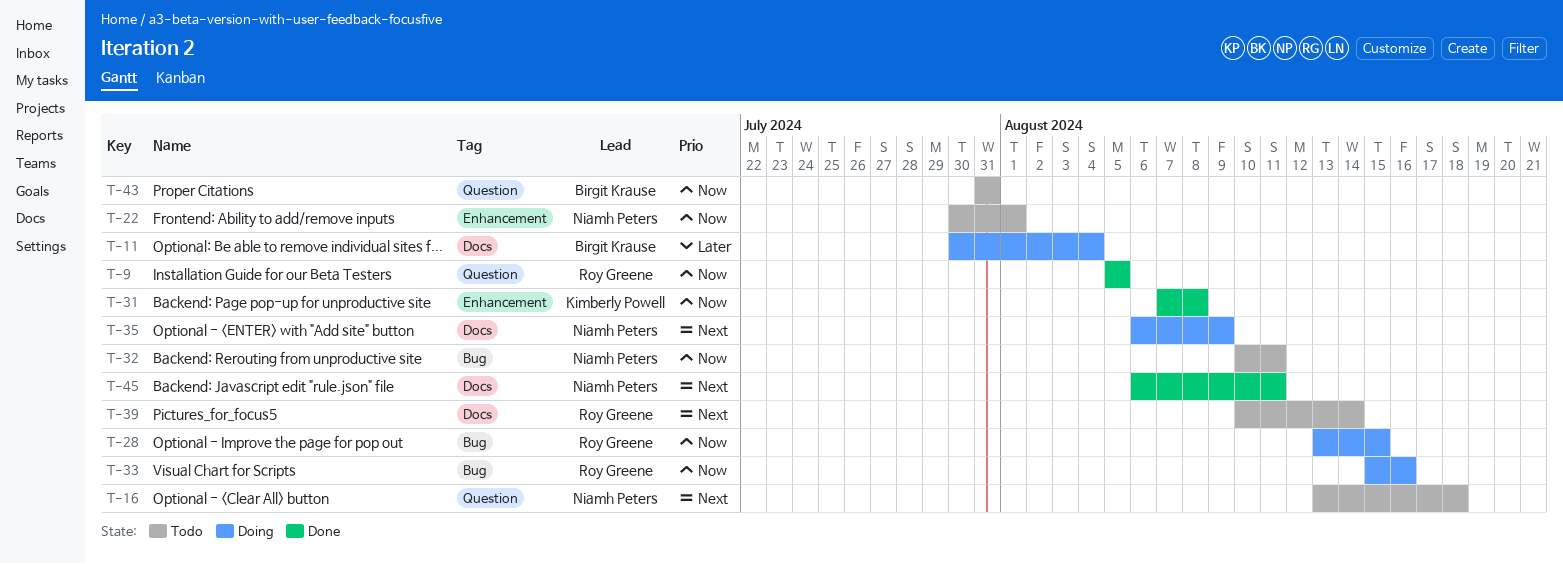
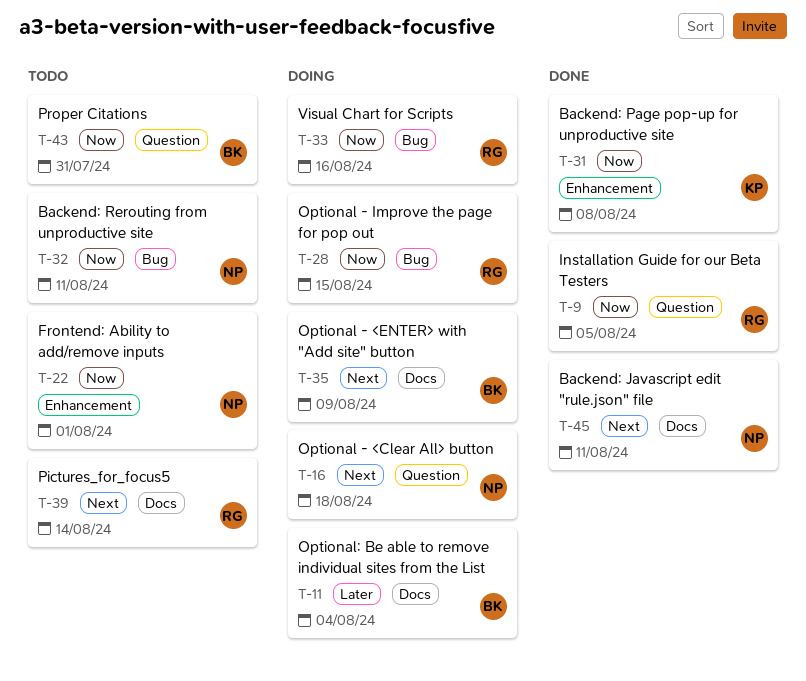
T-16, status: Todo -> Doing
T-35, owner: Niamh Peters -> Birgit Krause

